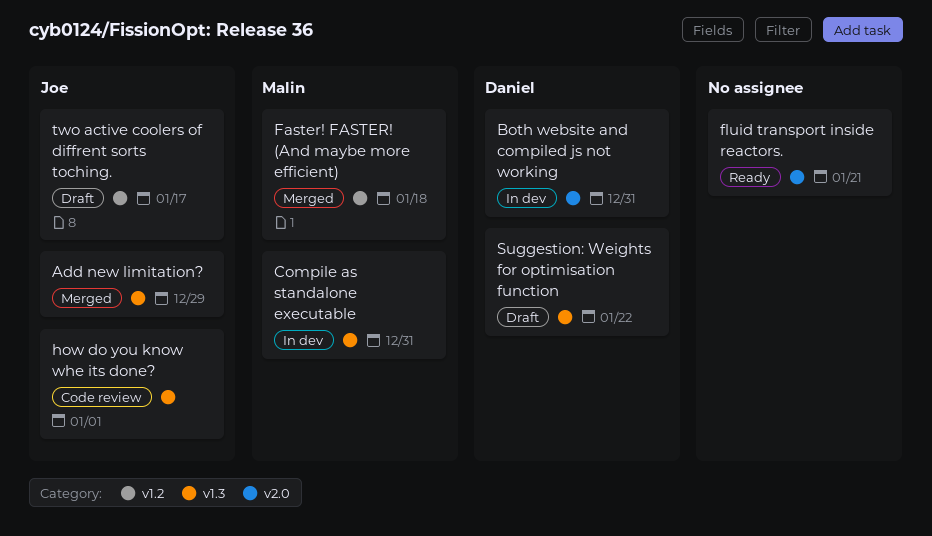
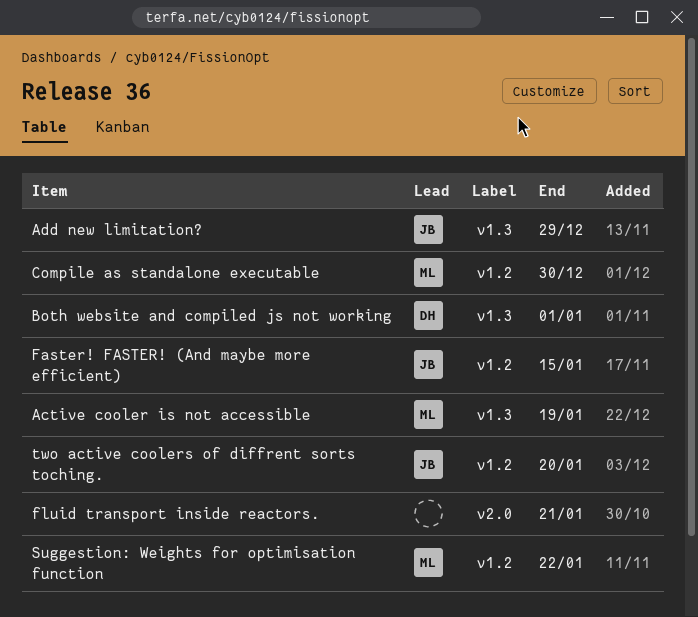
Active cooler is not accessible: none -> present
Both website and compiled js not working, label: v2.0 -> v1.3
Both website and compiled js not working, due: Dec 31 -> Jan 1
Compile as standalone executable, label: v1.3 -> v1.2
Compile as standalone executable, due: Dec 31 -> Dec 30
Faster! FASTER! (And maybe more efficient), owner: Malin -> Joe
Faster! FASTER! (And maybe more efficient), due: Jan 18 -> Jan 15
how do you know whe its done?: present -> none
Suggestion: Weights for optimisation function, owner: Daniel -> Malin
Suggestion: Weights for optimisation function, label: v1.3 -> v1.2
two active coolers of diffrent sorts toching., due: Jan 17 -> Jan 20

